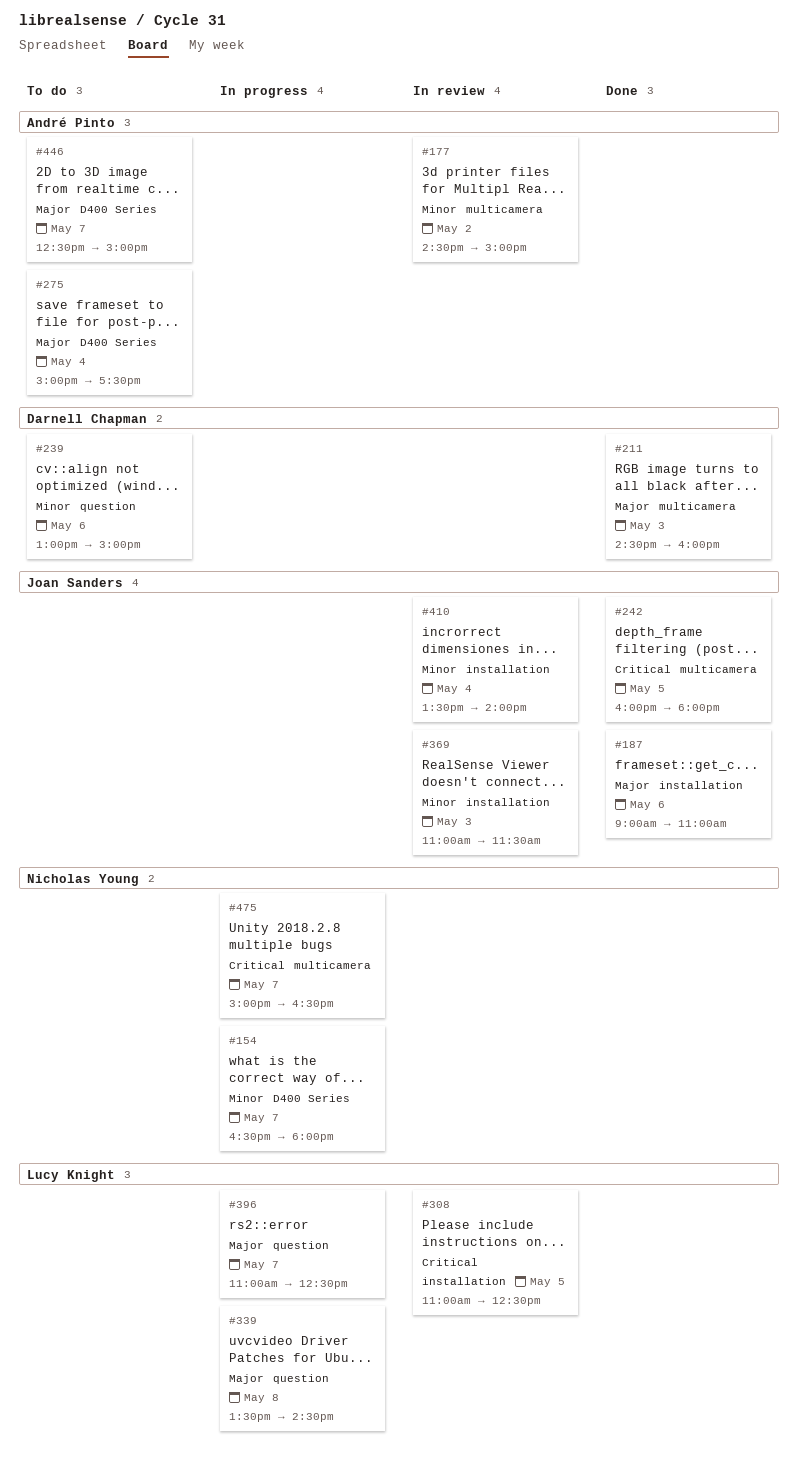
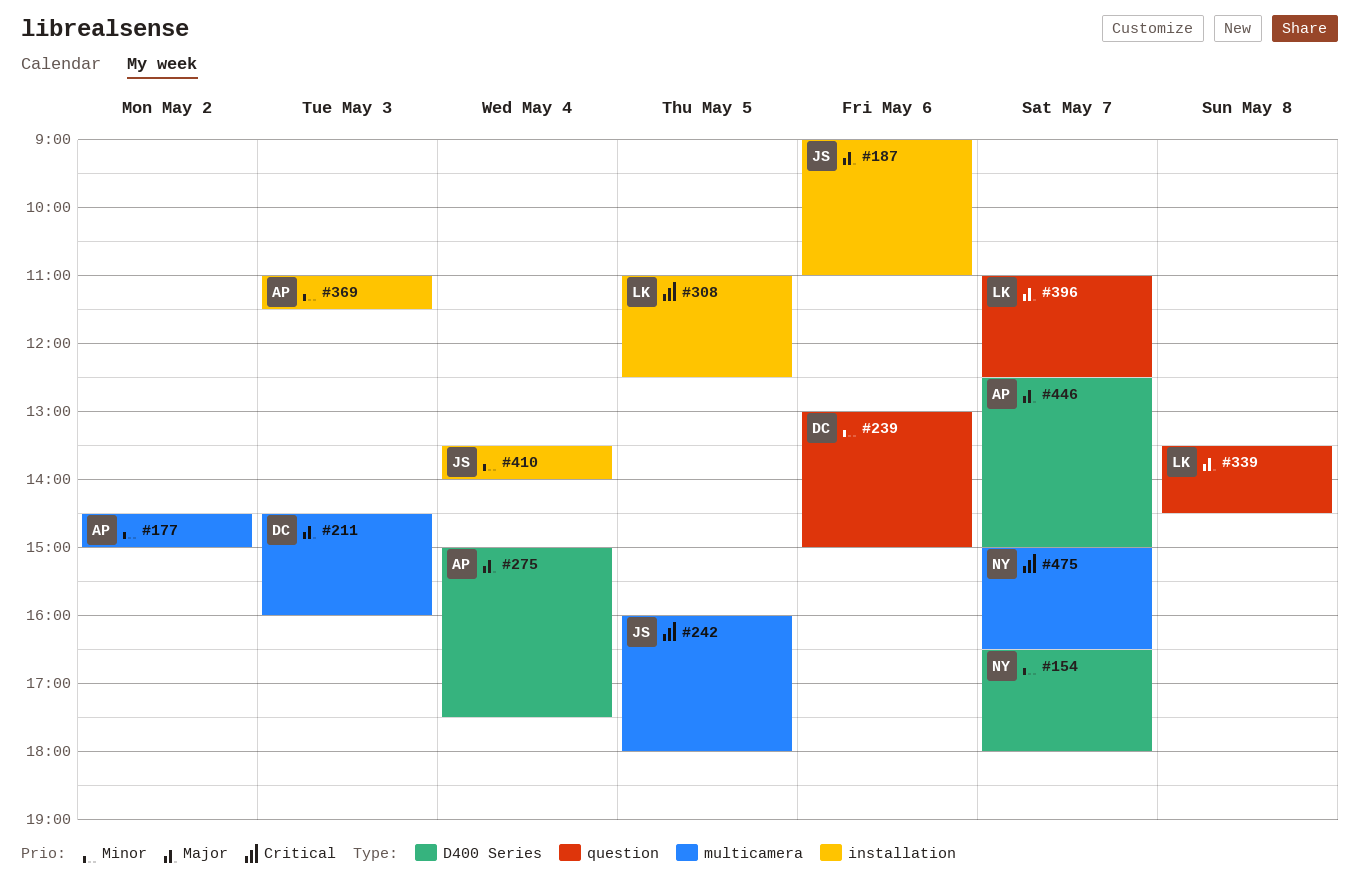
#369, owner: Joan Sanders -> André Pinto

